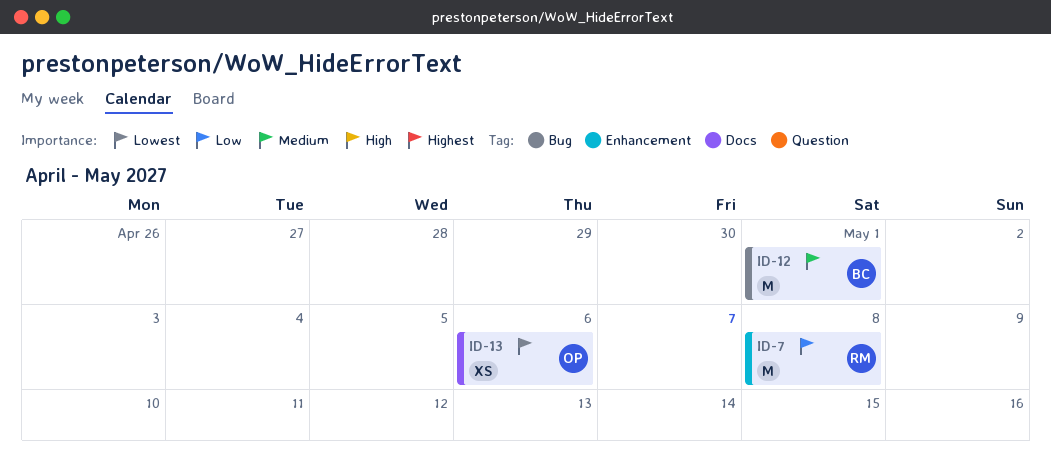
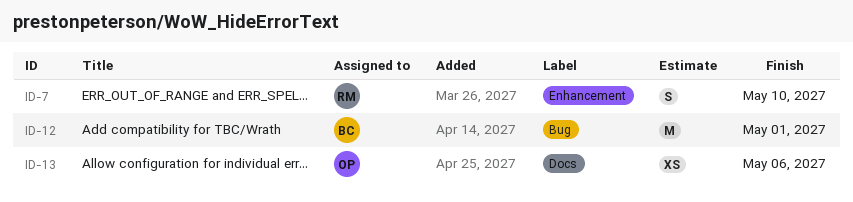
ID-7, estimate: M -> S
ID-7, due: May 8 -> May 10

